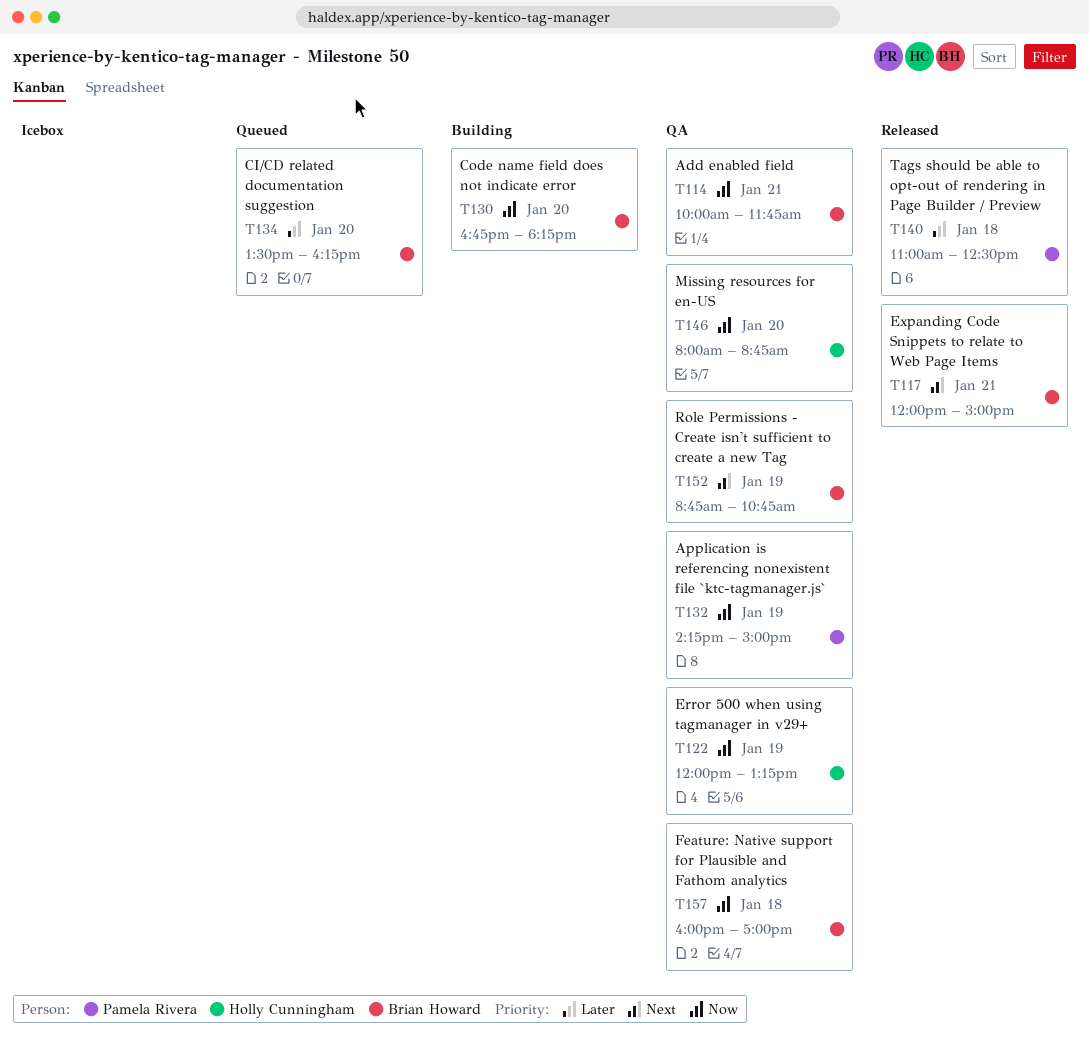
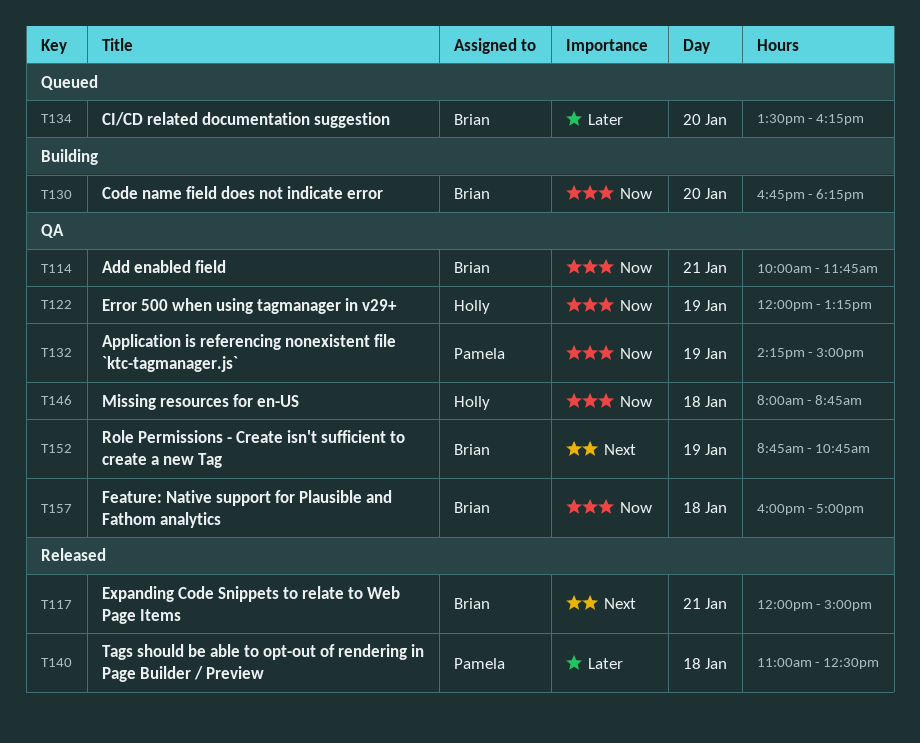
T146, day: Jan 20 -> Jan 18

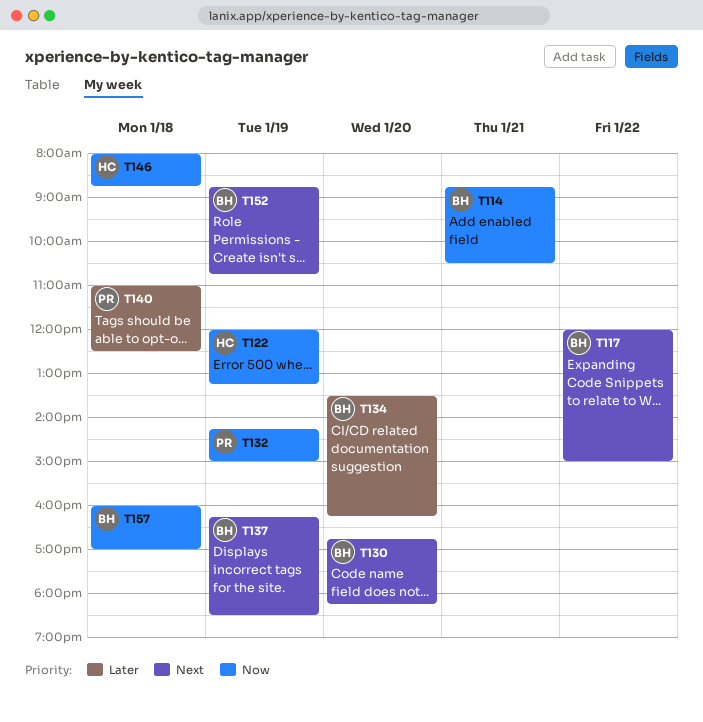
T114, begins: 10:00 -> 08:45
T114, ends: 11:45 -> 10:30
T117, day: Jan 21 -> Jan 22
T130, priority: Now -> Next
T137: none -> present

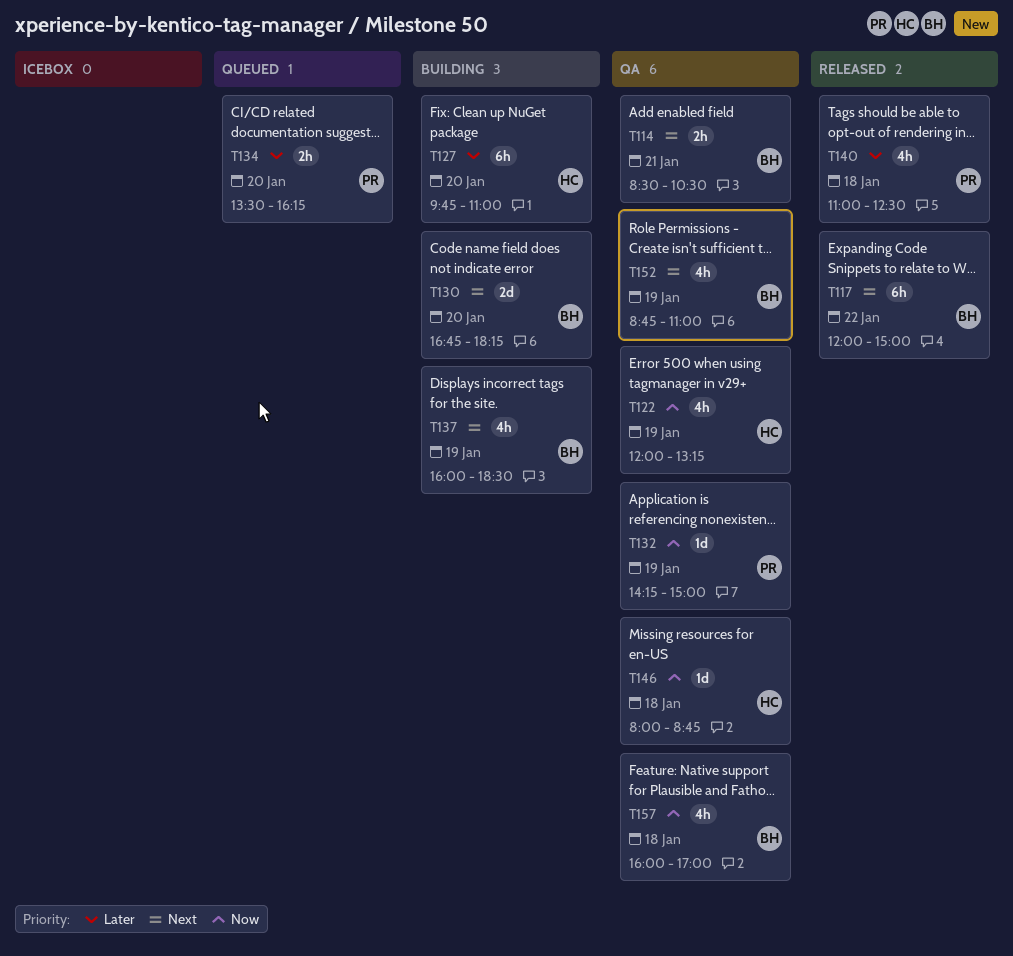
T114, priority: Now -> Next
T114, begins: 08:45 -> 08:30
T127: none -> present
T134, owner: BH -> PR
T137, begins: 16:15 -> 16:00
T152, ends: 10:45 -> 11:00

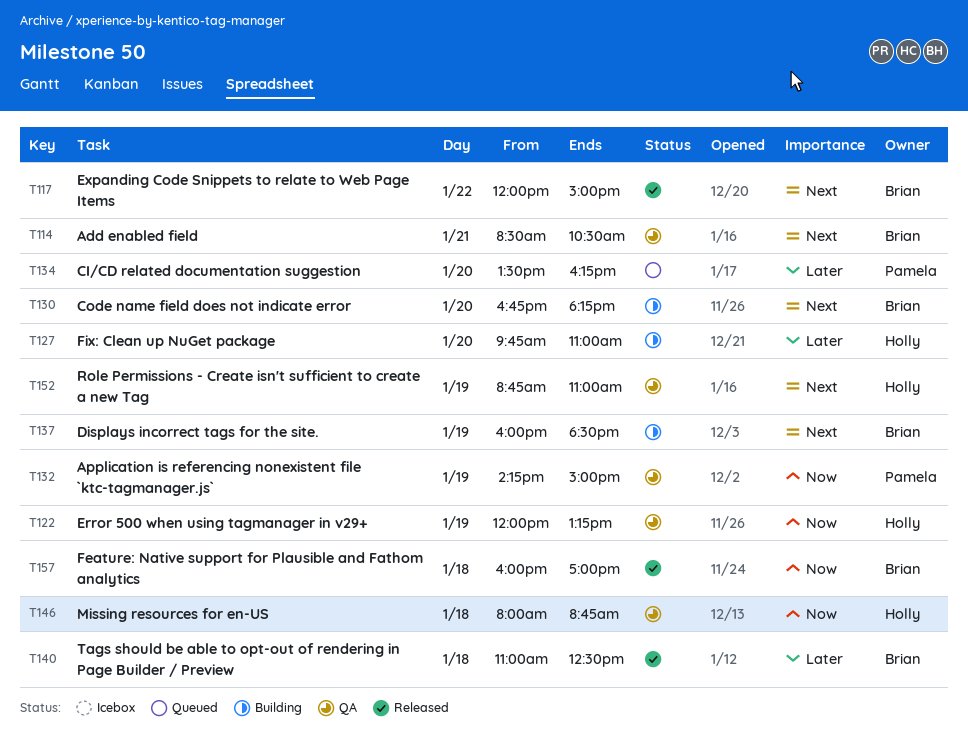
T140, owner: Pamela -> Brian
T152, owner: Brian -> Holly
T157, status: QA -> Released

